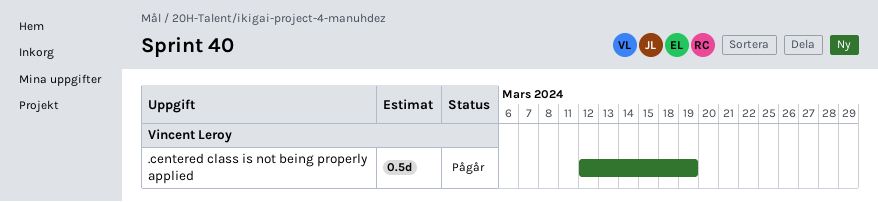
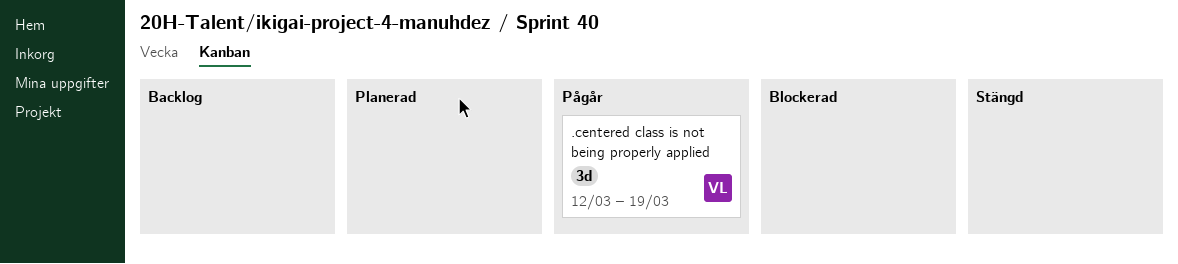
.centered class is not being properly applied, estimate: 0.5d -> 3d

